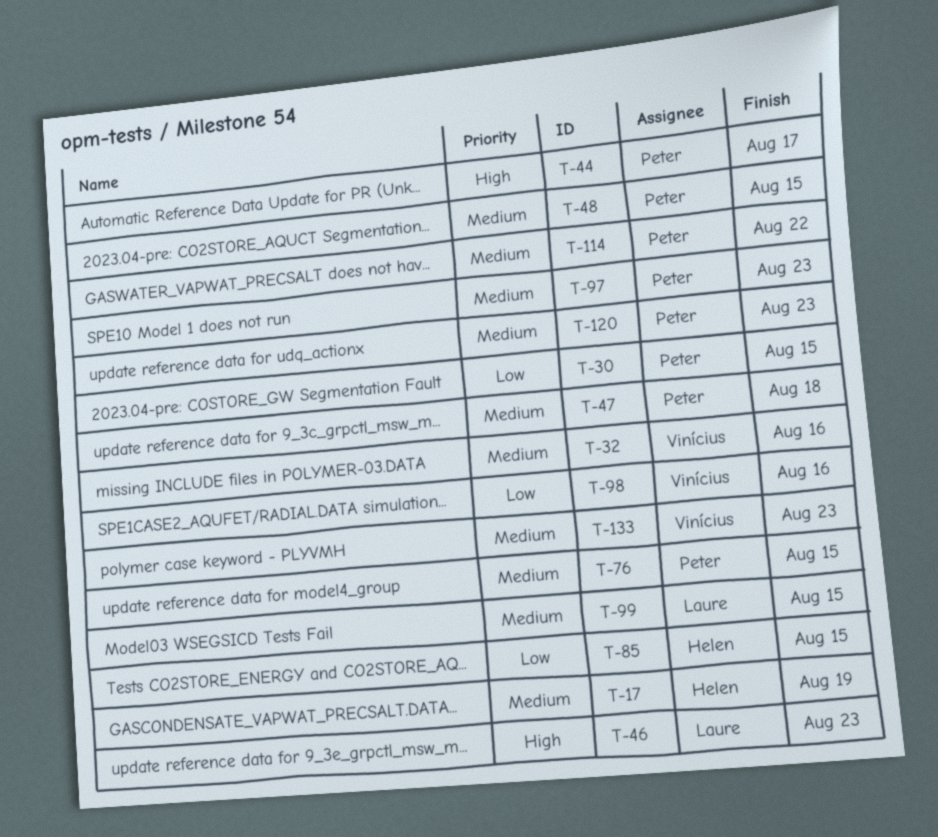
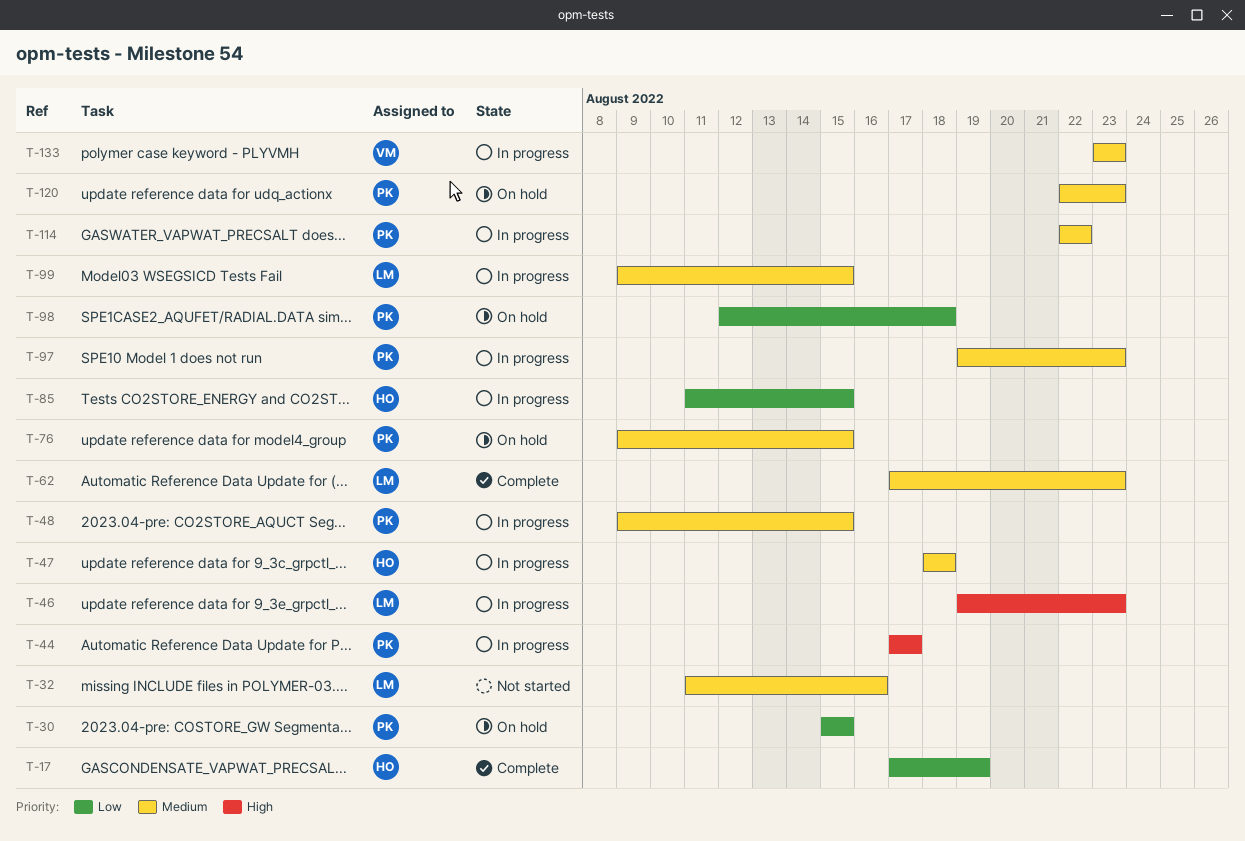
T-17, priority: Medium -> Low
T-32, owner: Vinícius -> Laure
T-47, owner: Peter -> Helen
T-62: none -> present
T-98, owner: Vinícius -> Peter
T-98, due: Aug 16 -> Aug 18

